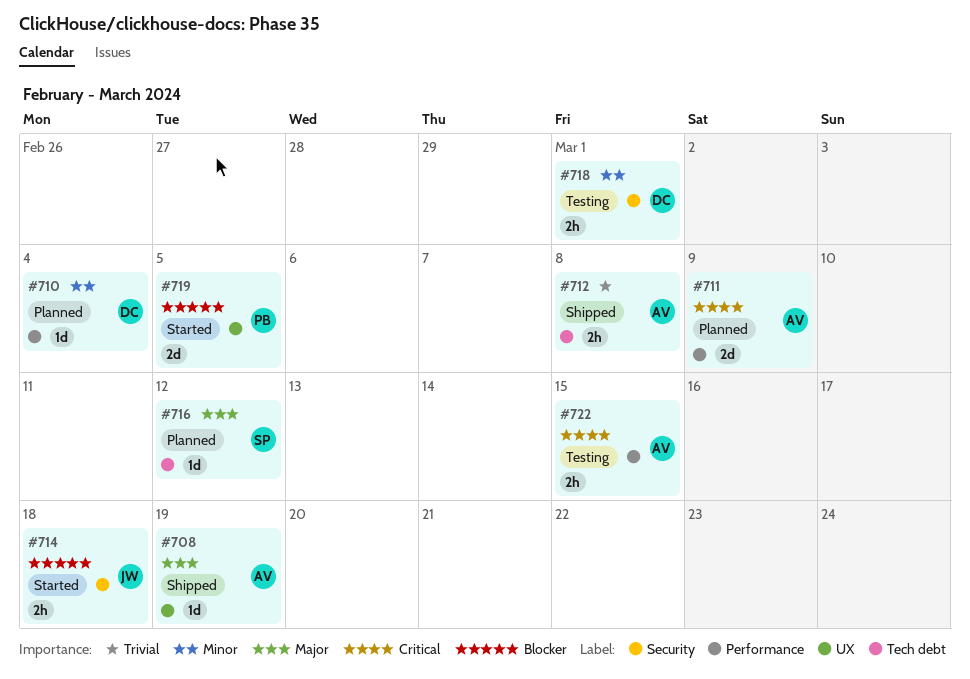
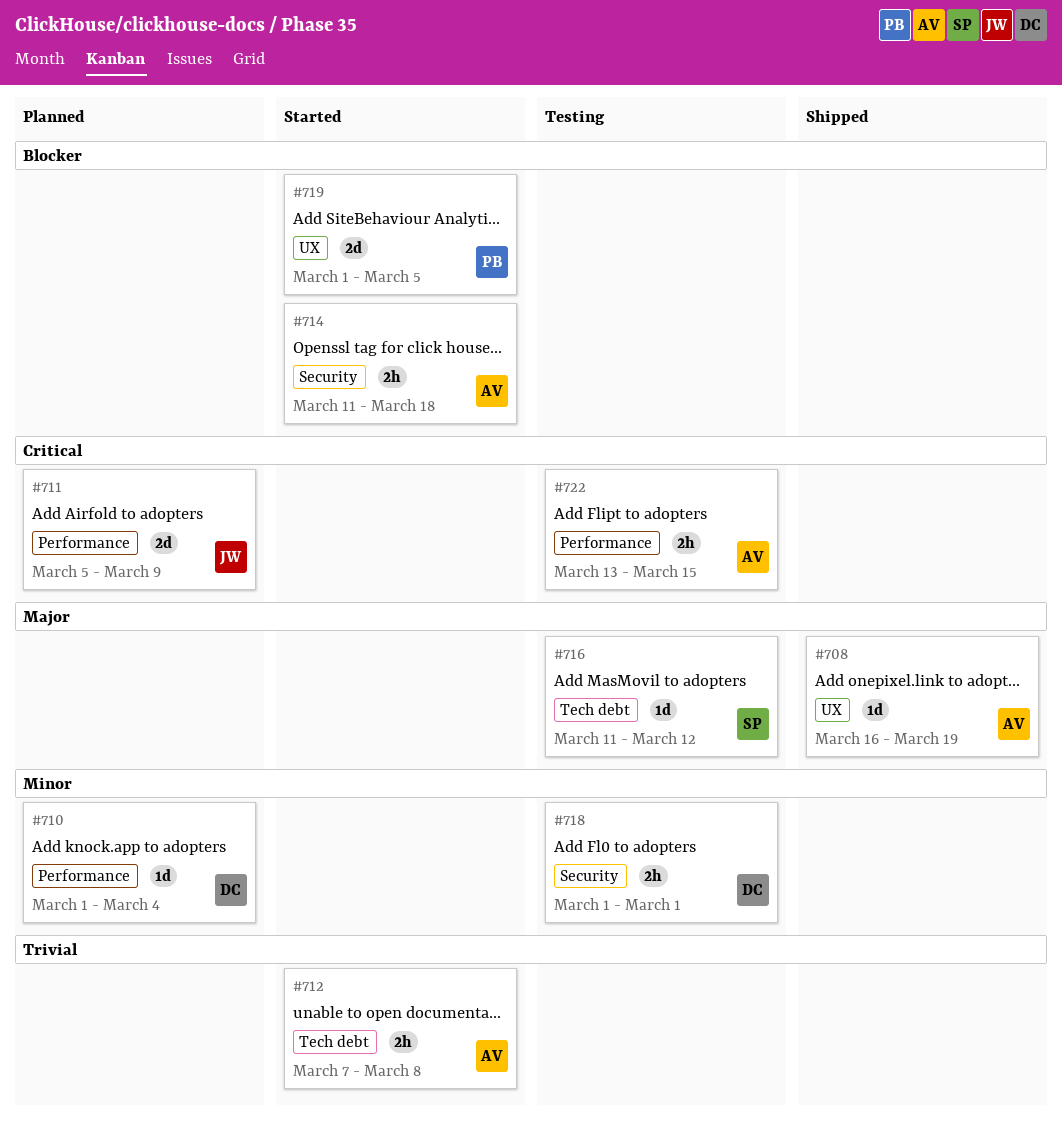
#711, owner: AV -> JW
#712, status: Shipped -> Started
#714, owner: JW -> AV
#716, status: Planned -> Testing

